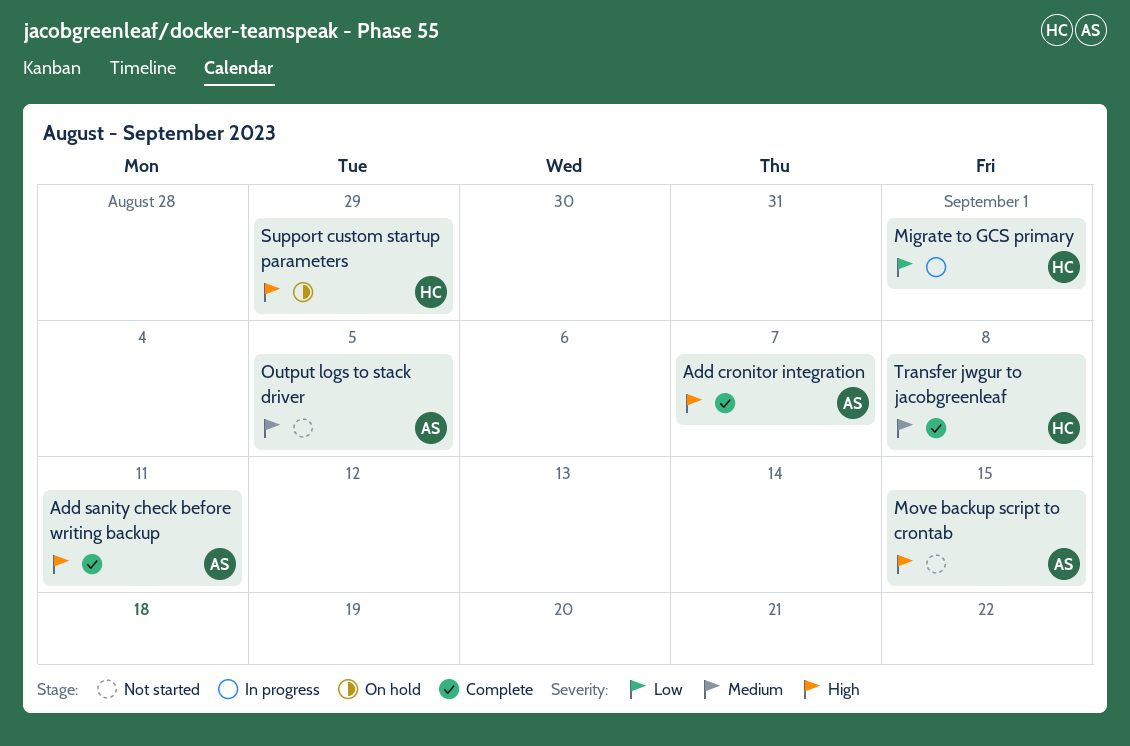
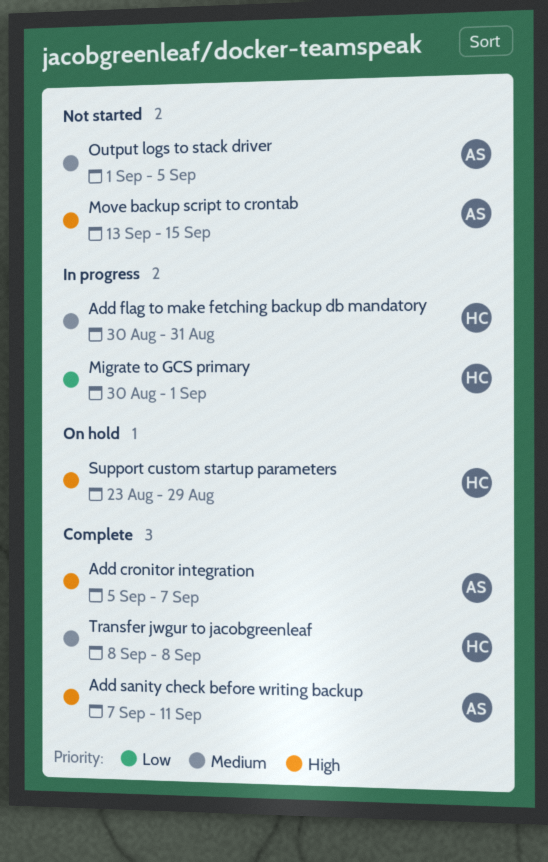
Add flag to make fetching backup db mandatory: none -> present

